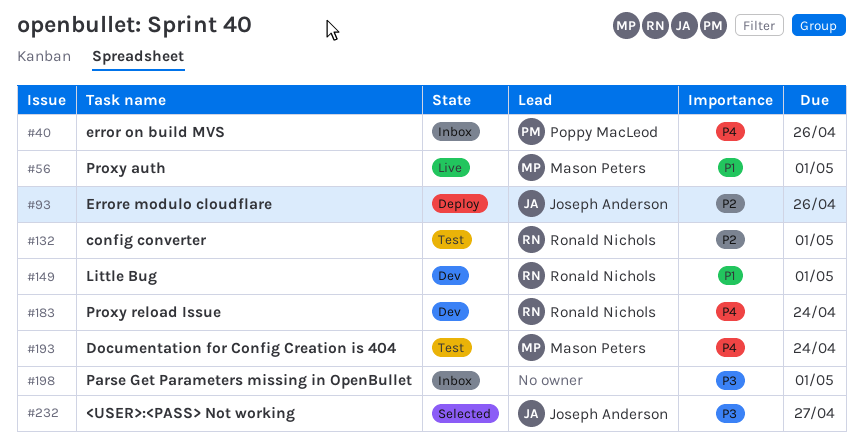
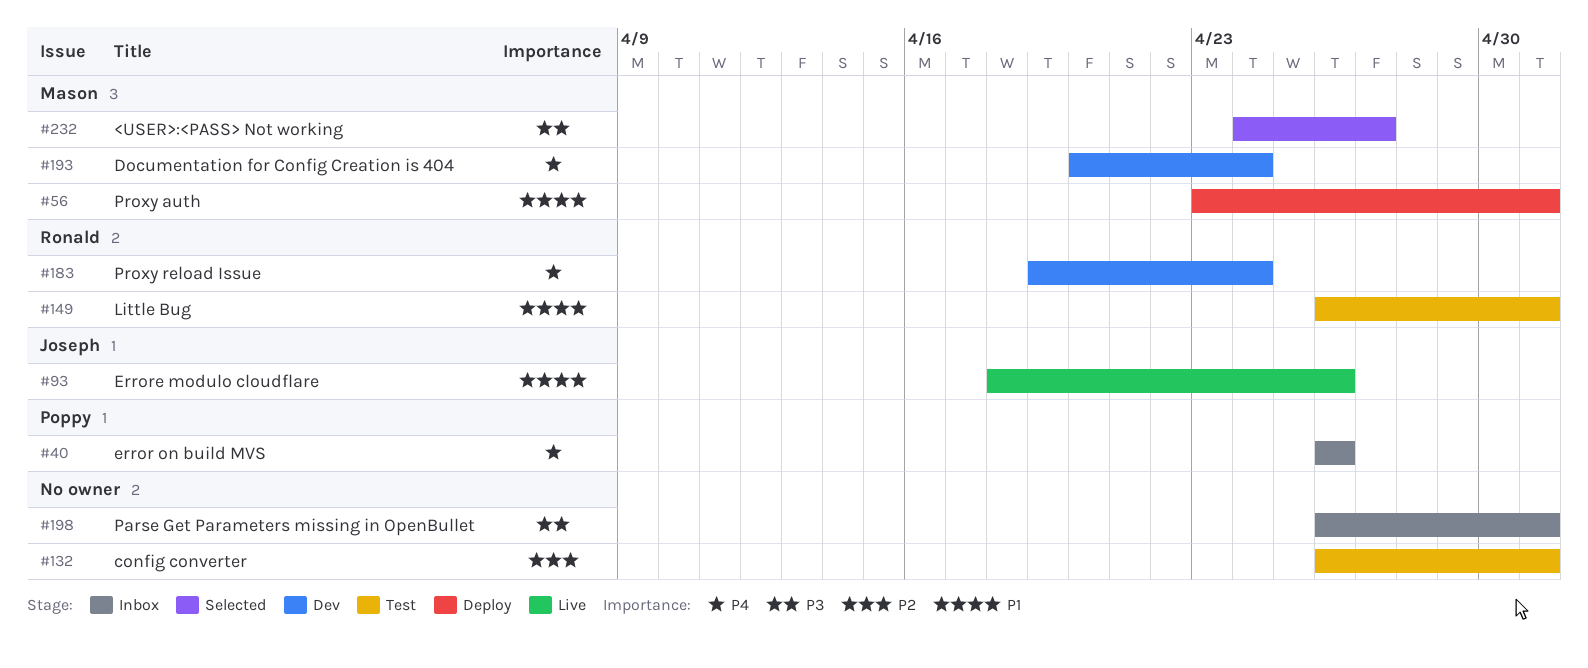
#56, status: Live -> Deploy
#93, status: Deploy -> Live
#93, priority: P2 -> P1
#132, owner: Ronald Nichols -> none
#149, status: Dev -> Test
#193, status: Test -> Dev
#232, owner: Joseph Anderson -> Mason Peters

